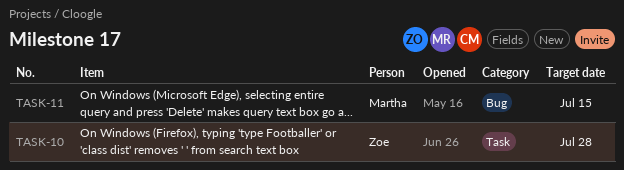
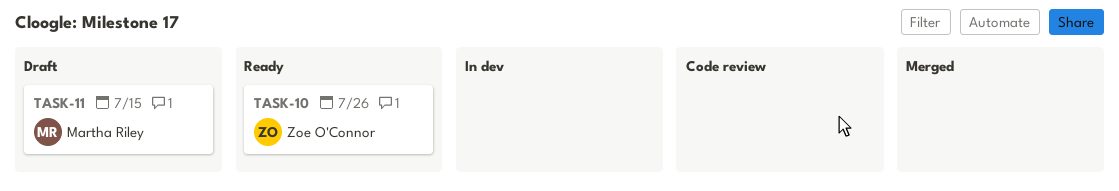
TASK-10, due: Jul 28 -> Jul 26

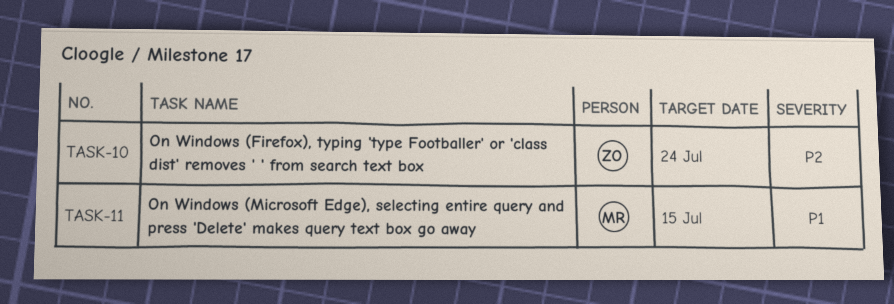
TASK-10, due: Jul 26 -> Jul 24

